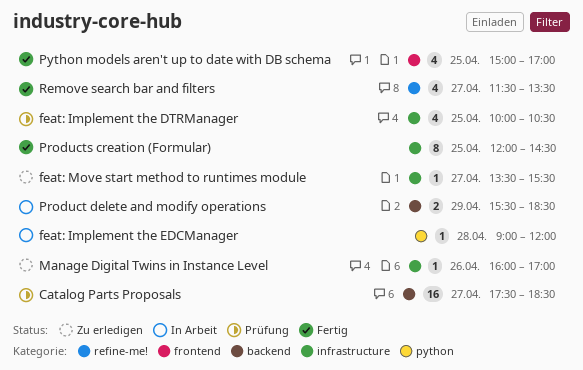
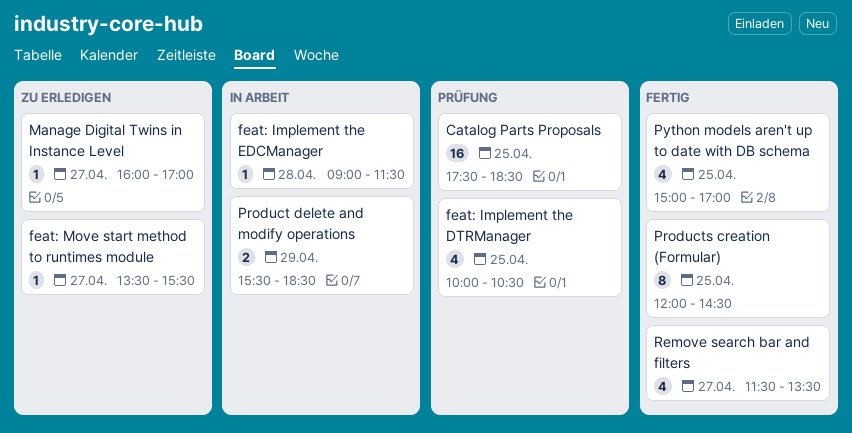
Catalog Parts Proposals, day: Apr 27 -> Apr 25
feat: Implement the EDCManager, ends: 12:00 -> 11:30
Manage Digital Twins in Instance Level, day: Apr 26 -> Apr 27

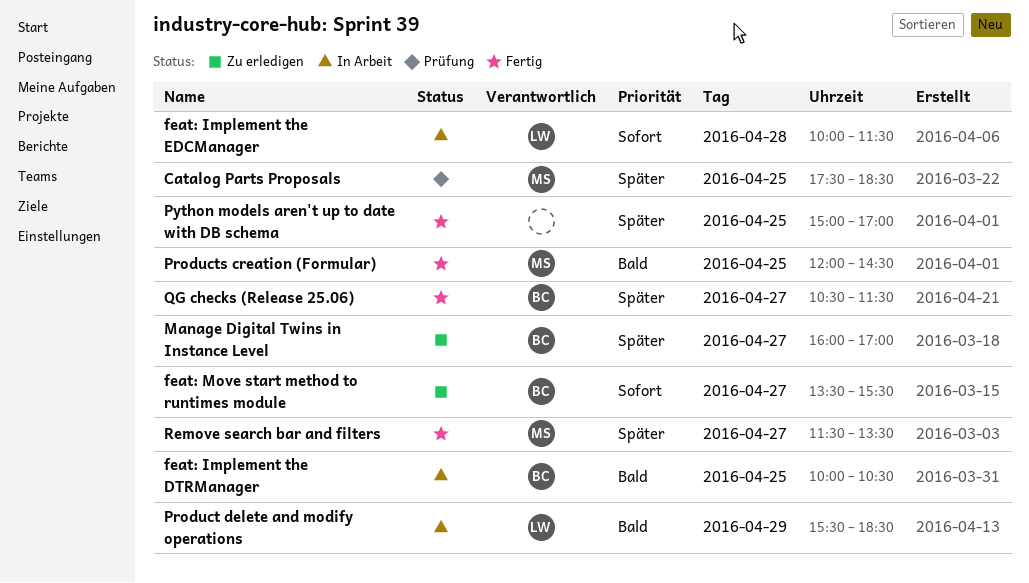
feat: Implement the DTRManager, status: Prüfung -> In Arbeit
feat: Implement the EDCManager, begins: 09:00 -> 10:00
QG checks (Release 25.06): none -> present

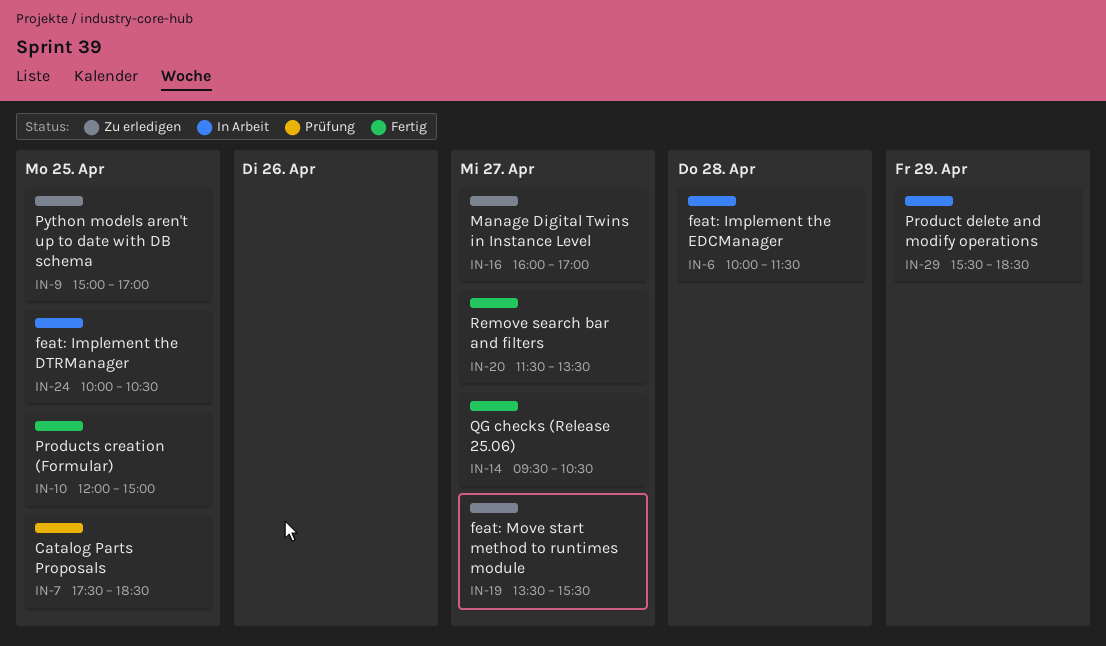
Products creation (Formular), ends: 14:30 -> 15:00
Python models aren't up to date with DB schema, status: Fertig -> Zu erledigen
QG checks (Release 25.06), begins: 10:30 -> 09:30
QG checks (Release 25.06), ends: 11:30 -> 10:30

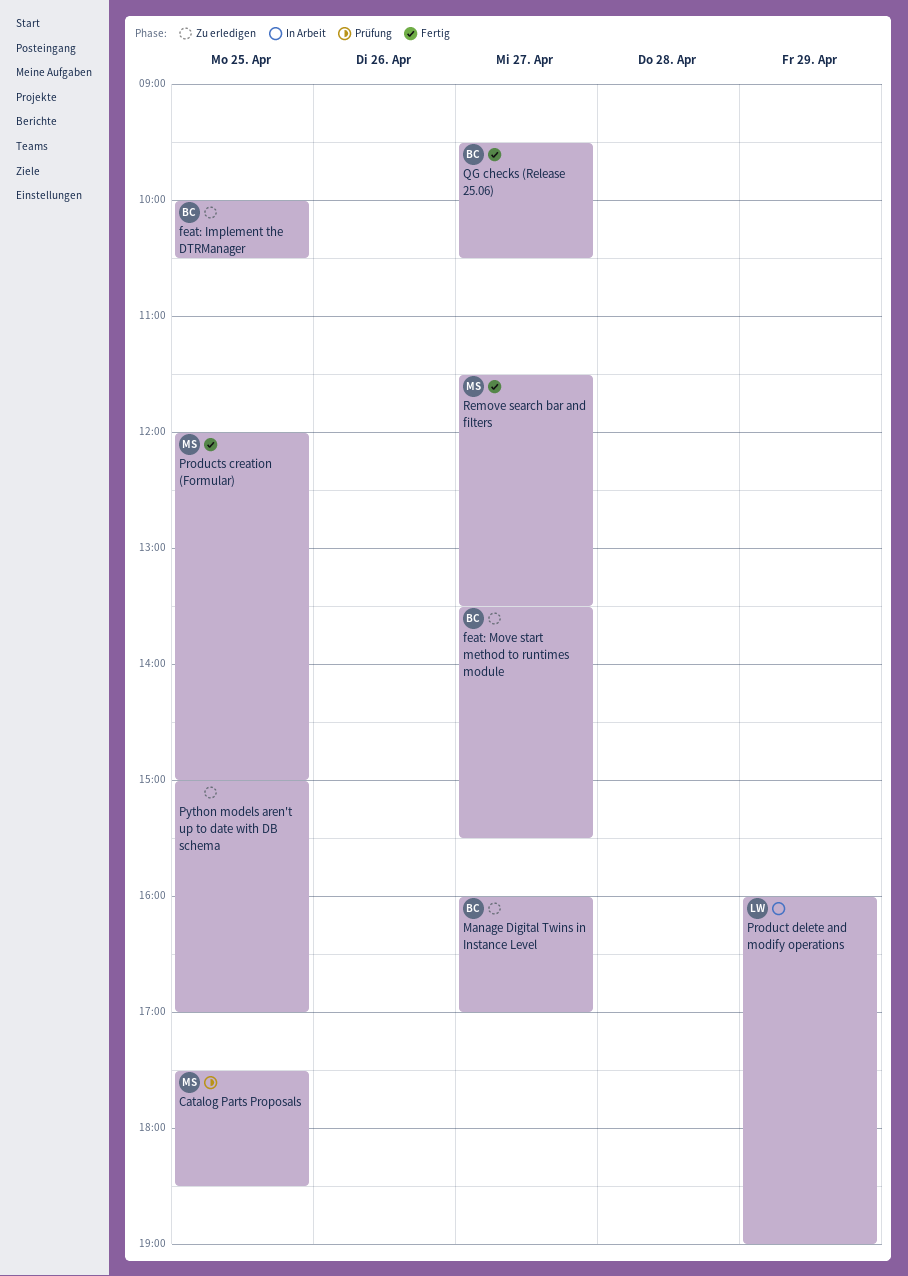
feat: Implement the DTRManager, status: In Arbeit -> Zu erledigen
feat: Implement the EDCManager: present -> none
Product delete and modify operations, begins: 15:30 -> 16:00
Product delete and modify operations, ends: 18:30 -> 19:00

